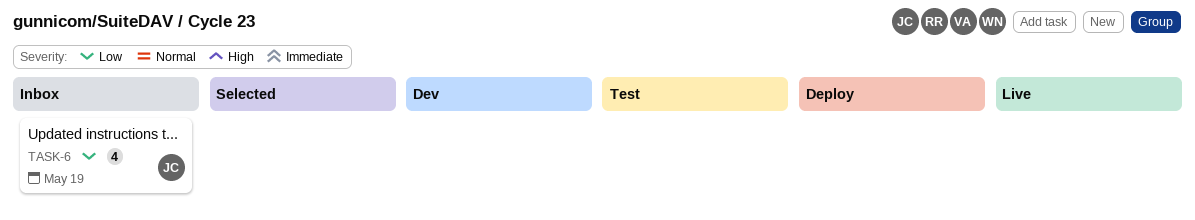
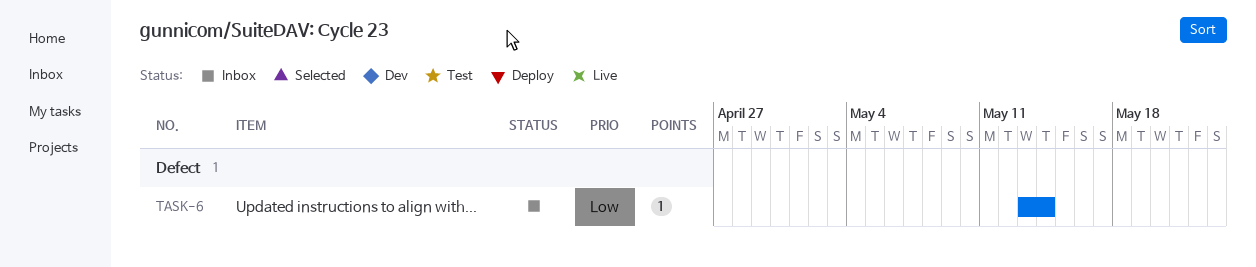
TASK-6, estimate: 4 -> 1
TASK-6, due: May 19 -> May 14

